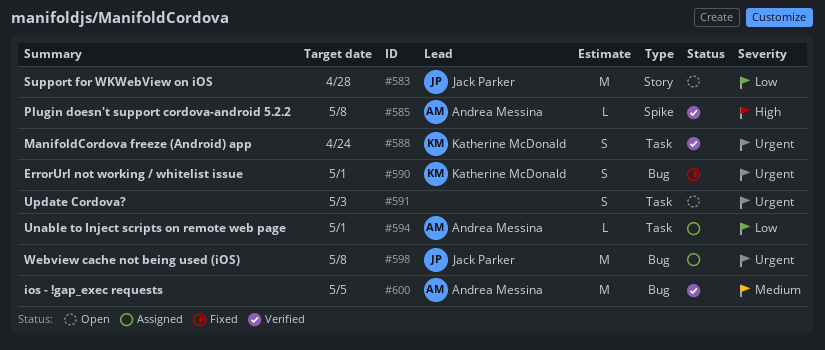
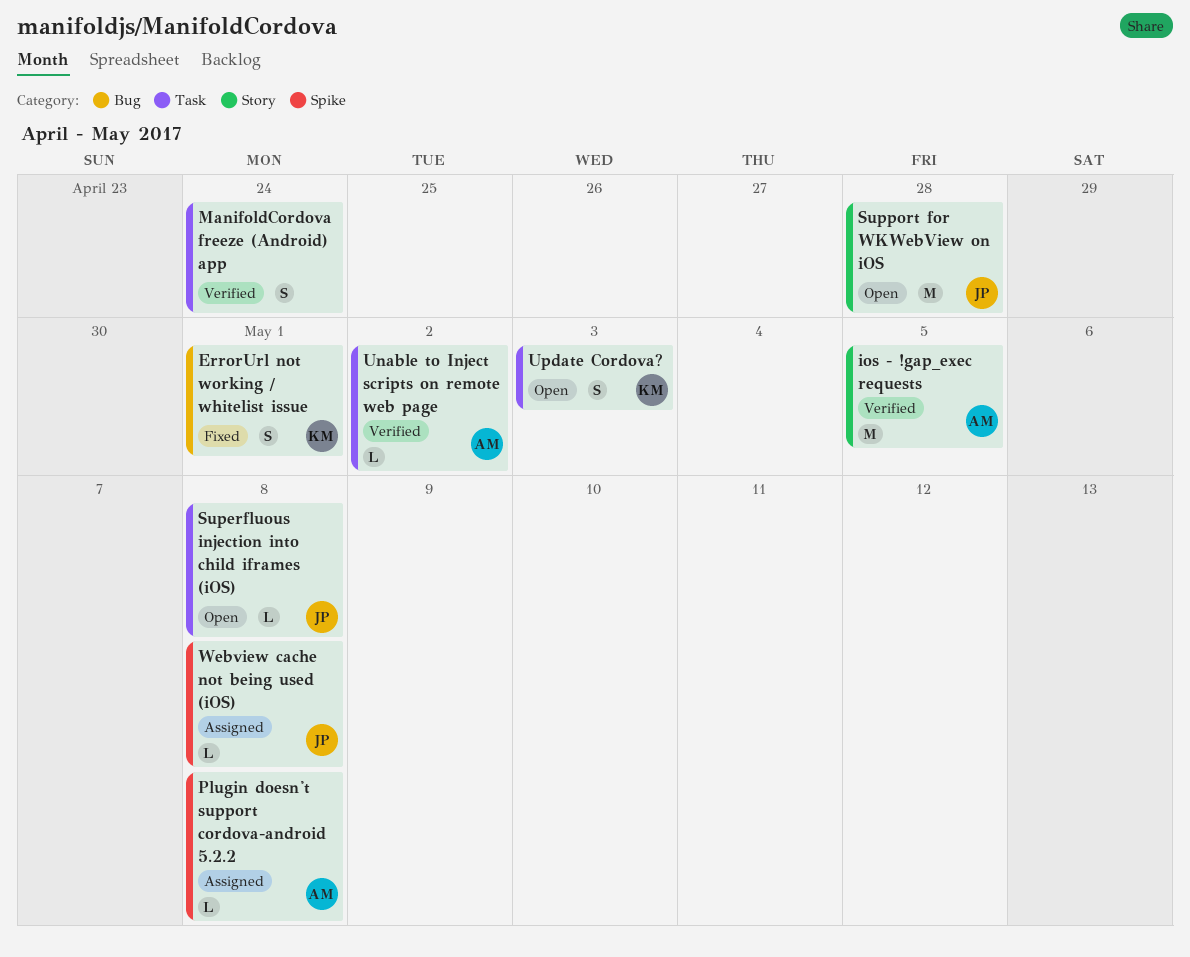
ios - !gap_exec requests, label: Bug -> Story
ManifoldCordova freeze (Android) app, owner: Katherine McDonald -> none
Plugin doesn't support cordova-android 5.2.2, status: Verified -> Assigned
Superfluous injection into child iframes (iOS): none -> present
Unable to Inject scripts on remote web page, status: Assigned -> Verified
Unable to Inject scripts on remote web page, due: May 1 -> May 2
Update Cordova?, owner: none -> Katherine McDonald
Webview cache not being used (iOS), label: Bug -> Spike
Webview cache not being used (iOS), estimate: M -> L

